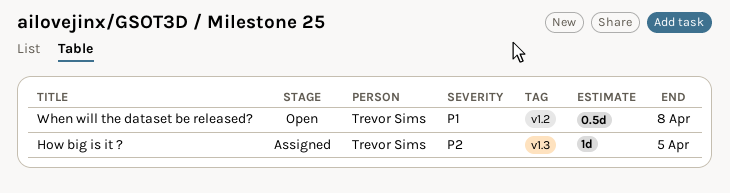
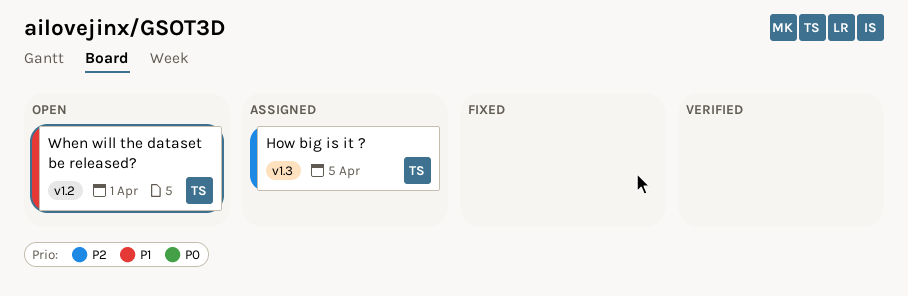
When will the dataset be released?, due: Apr 8 -> Apr 1

